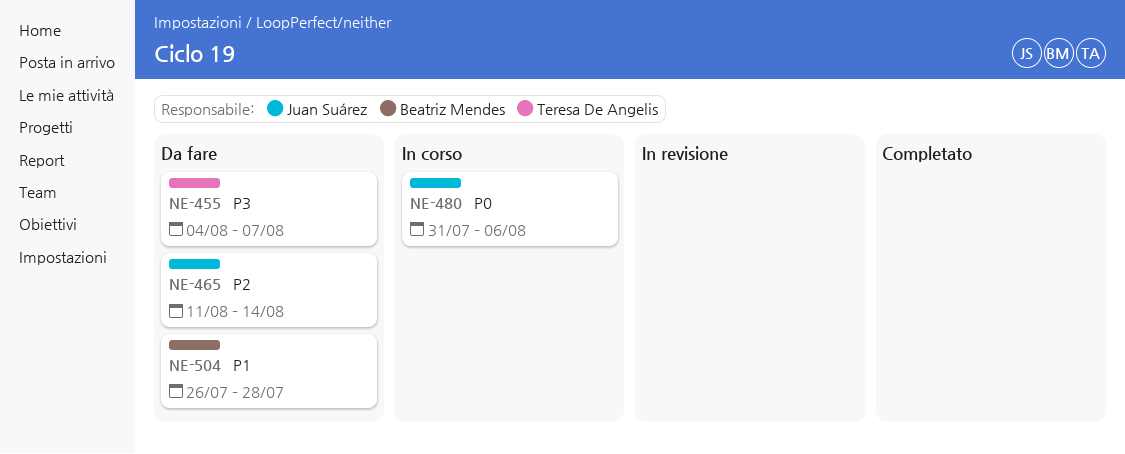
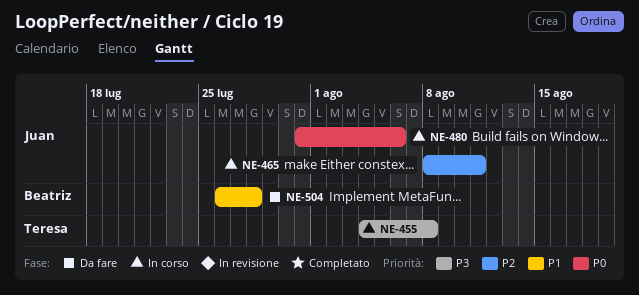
NE-455, status: Da fare -> In corso
NE-455, due: Aug 7 -> Aug 8
NE-465, status: Da fare -> In corso
NE-465, start: Aug 11 -> Aug 8
NE-465, due: Aug 14 -> Aug 11

